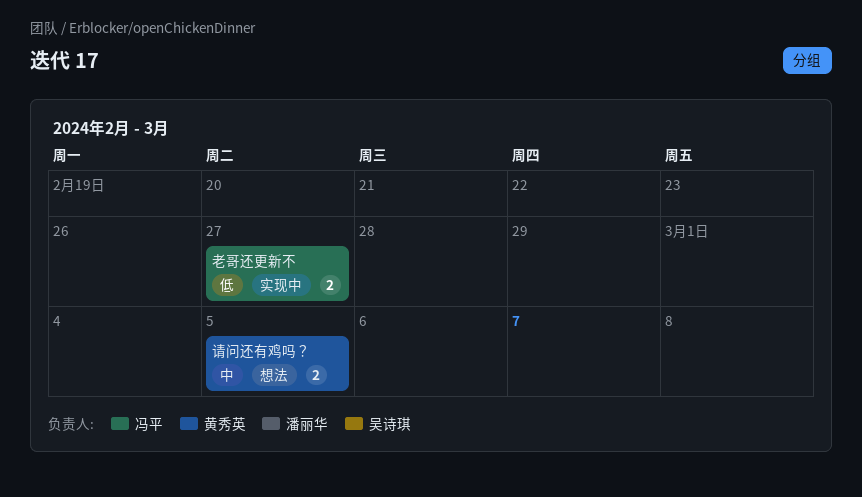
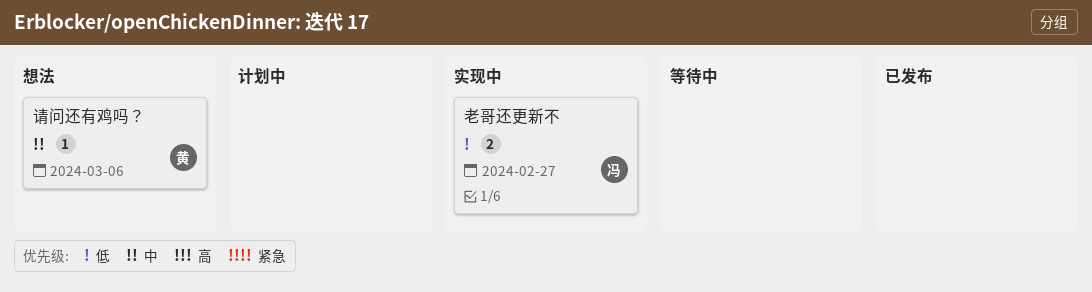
请问还有鸡吗？, estimate: 2 -> 1
请问还有鸡吗？, due: Mar 5 -> Mar 6

